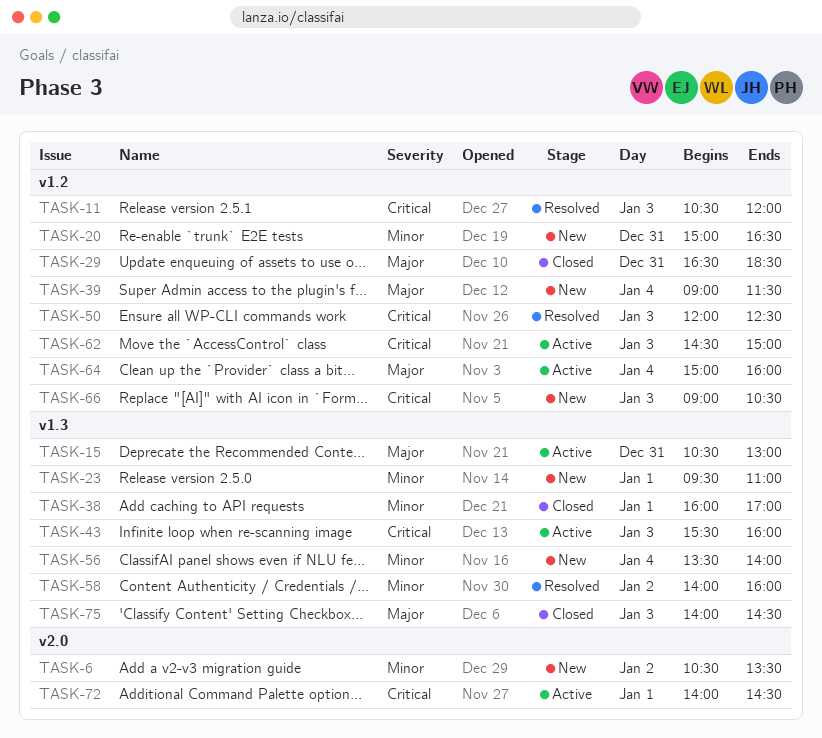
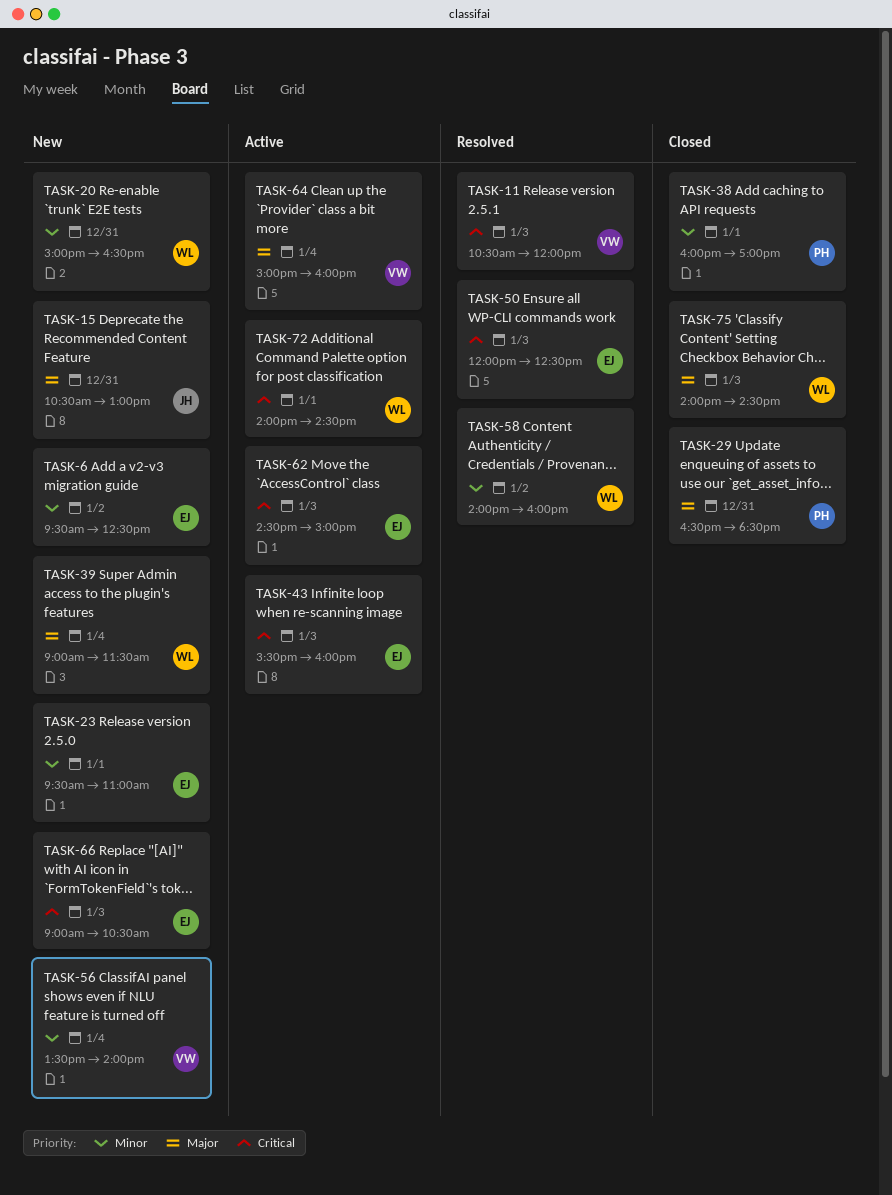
TASK-6, begins: 10:30 -> 09:30
TASK-6, ends: 13:30 -> 12:30
TASK-15, status: Active -> New

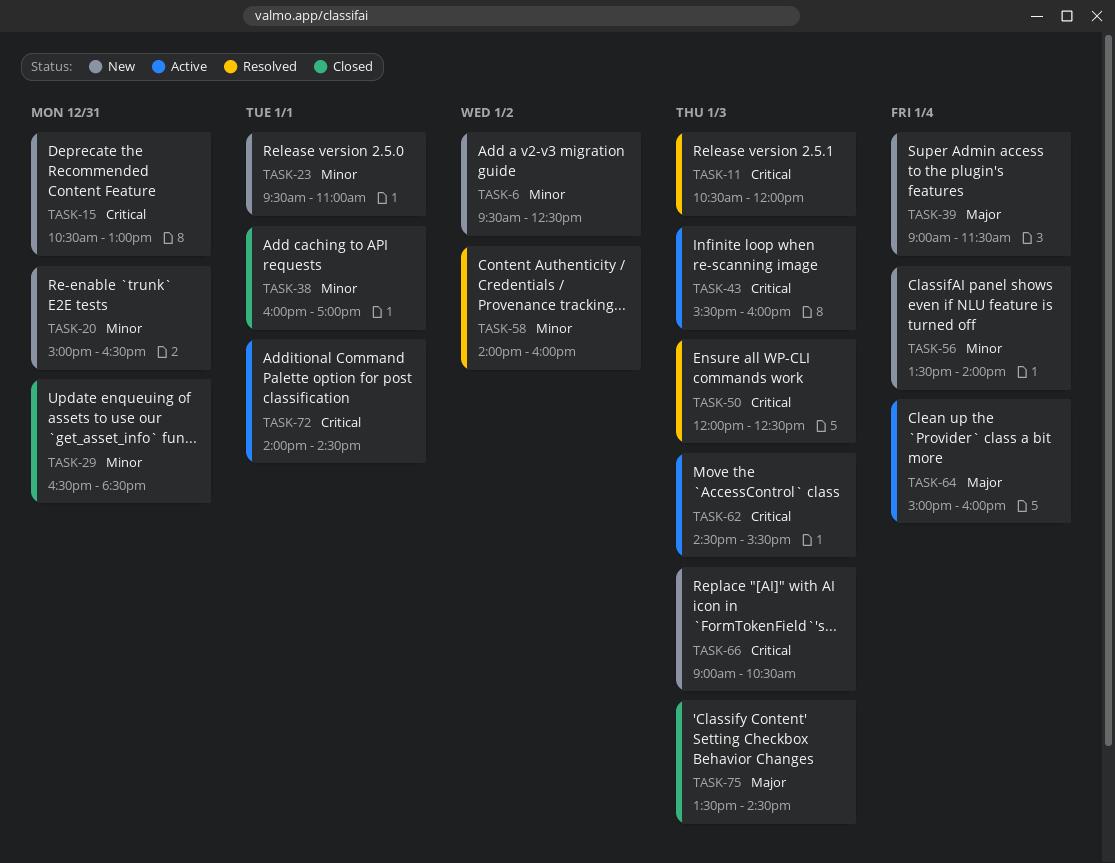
TASK-15, priority: Major -> Critical
TASK-29, priority: Major -> Minor
TASK-62, ends: 15:00 -> 15:30
TASK-75, begins: 14:00 -> 13:30

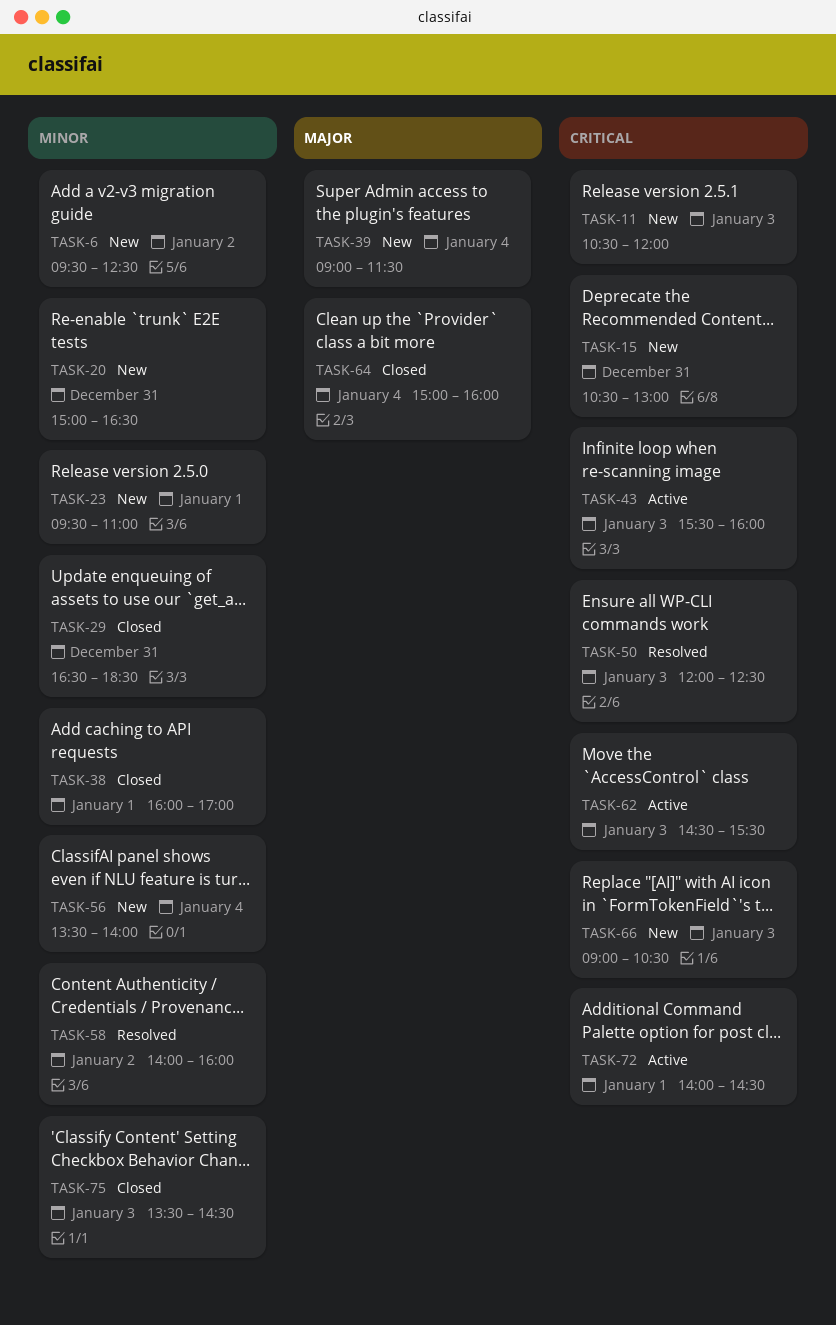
TASK-11, status: Resolved -> New
TASK-64, status: Active -> Closed
TASK-75, priority: Major -> Minor

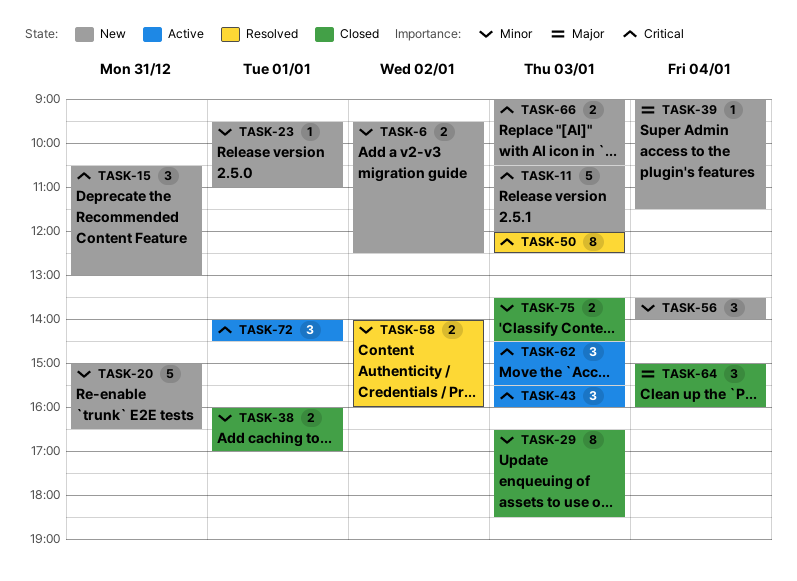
TASK-29, day: Dec 31 -> Jan 3

